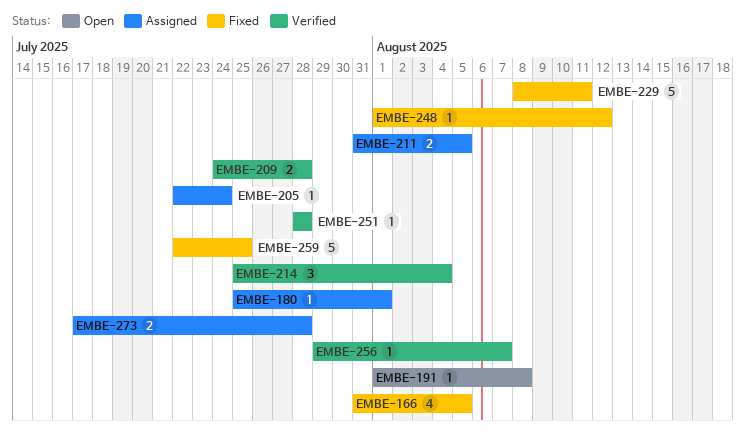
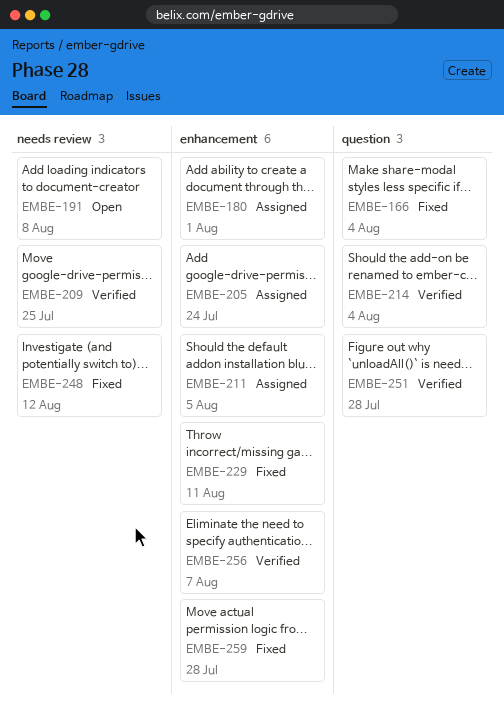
EMBE-166, due: Aug 5 -> Aug 4
EMBE-209, due: Jul 28 -> Jul 25
EMBE-259, due: Jul 25 -> Jul 28
EMBE-273: present -> none

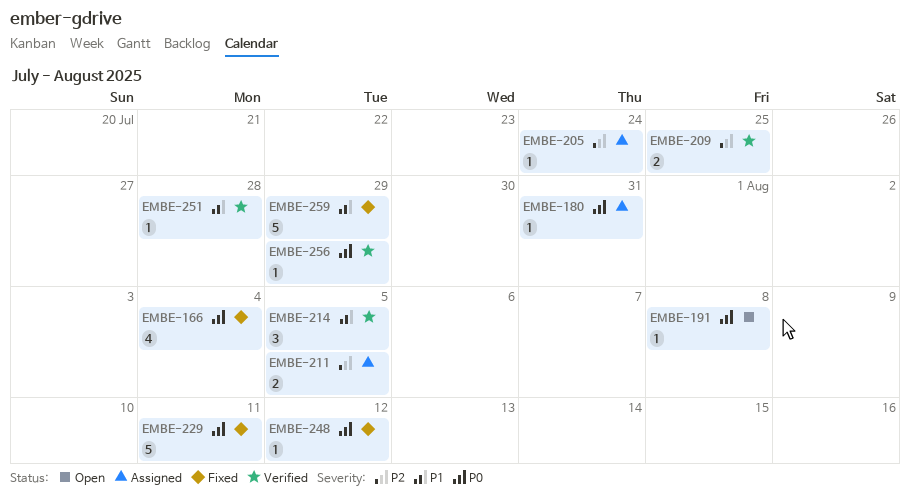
EMBE-180, due: Aug 1 -> Jul 31
EMBE-214, due: Aug 4 -> Aug 5
EMBE-256, due: Aug 7 -> Jul 29
EMBE-259, due: Jul 28 -> Jul 29

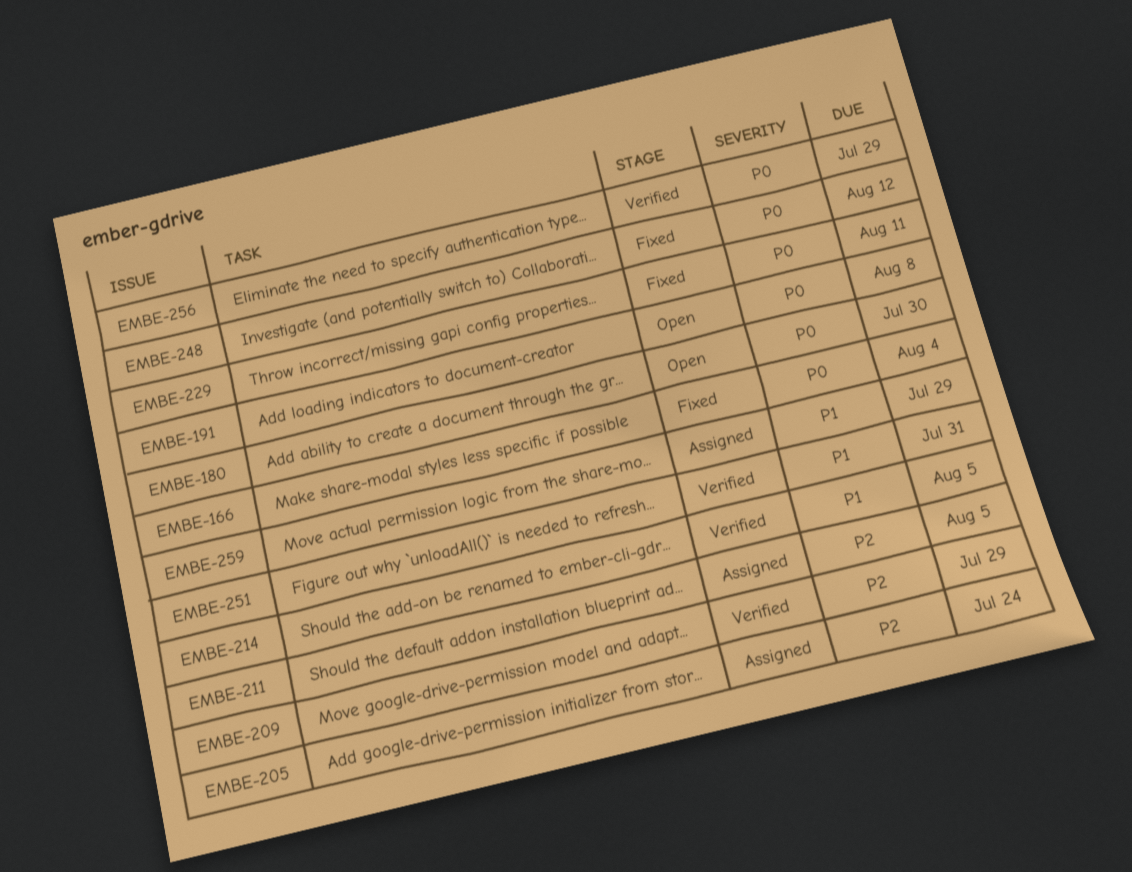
EMBE-180, status: Assigned -> Open
EMBE-180, due: Jul 31 -> Jul 30
EMBE-209, due: Jul 25 -> Jul 29
EMBE-251, due: Jul 28 -> Jul 31
EMBE-259, status: Fixed -> Assigned

